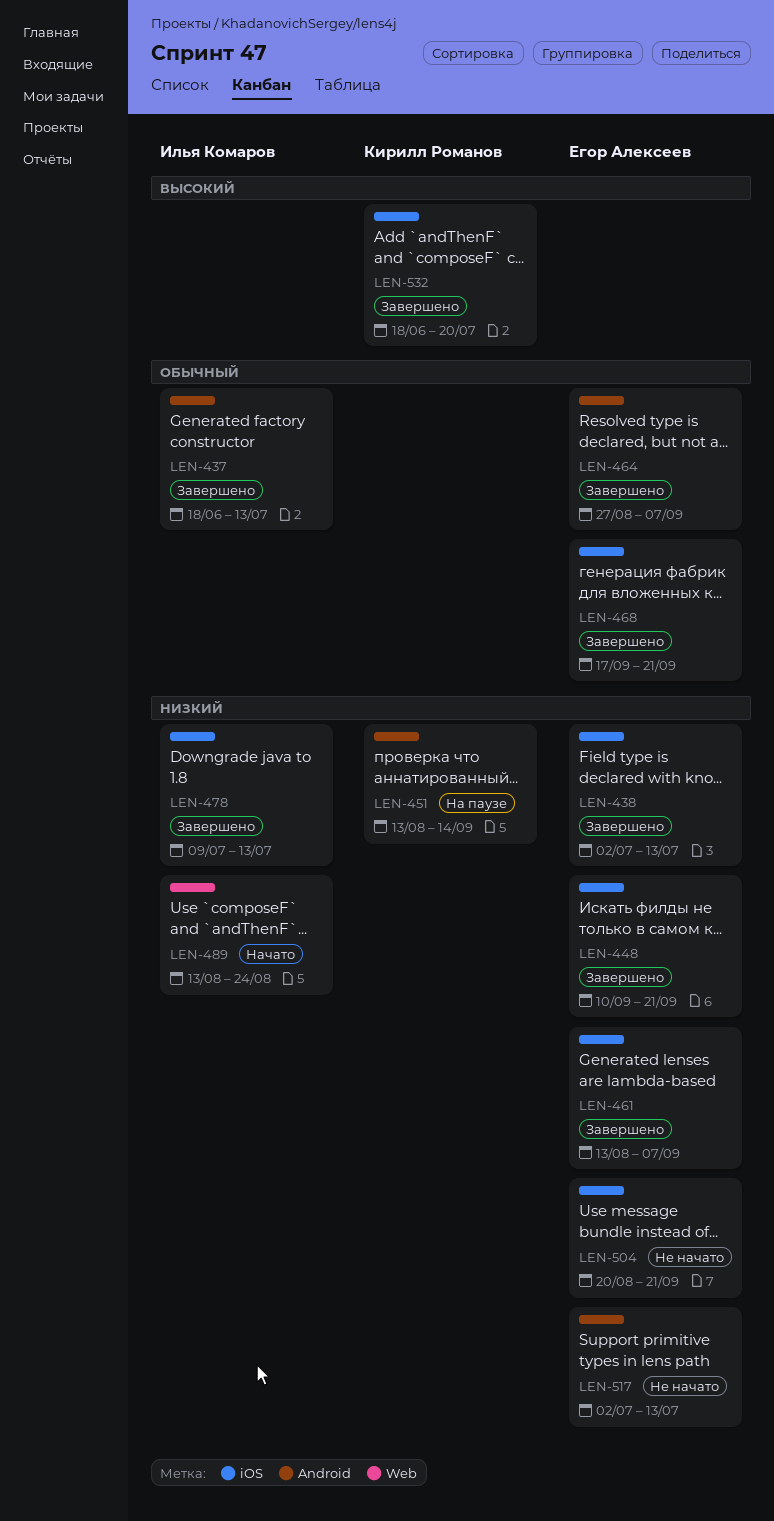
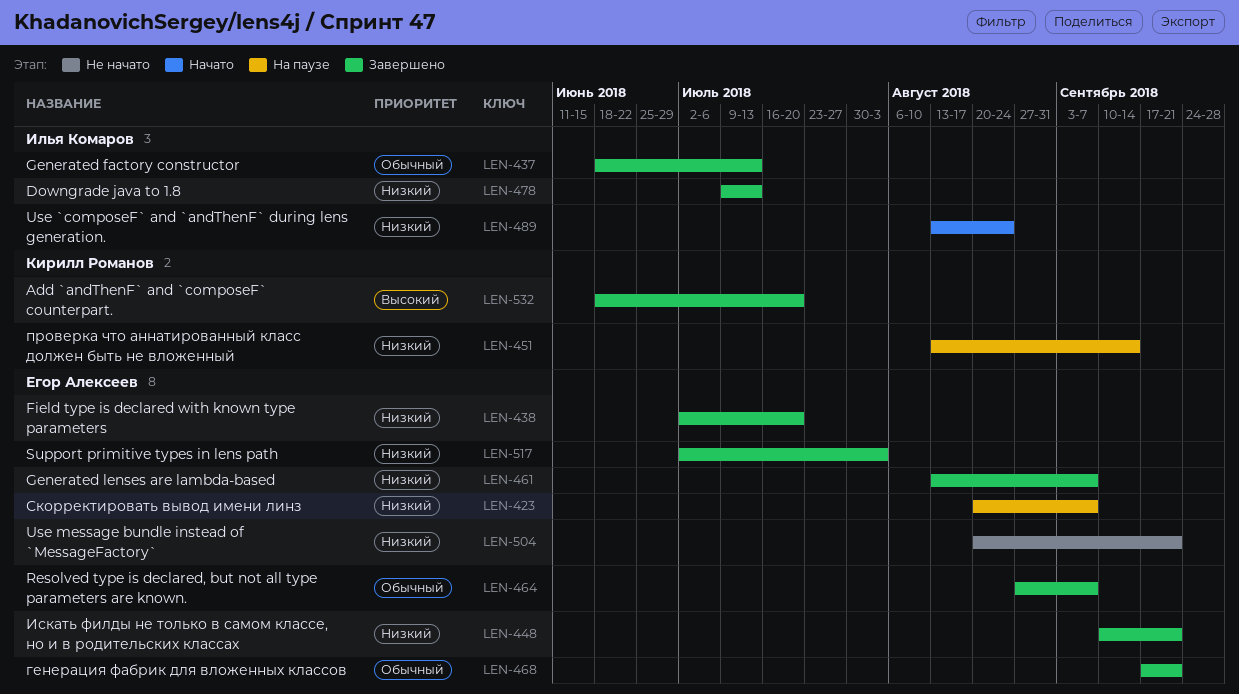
LEN-423: none -> present
LEN-438, due: Jul 13 -> Jul 20
LEN-517, status: Не начато -> Завершено
LEN-517, due: Jul 13 -> Aug 3

